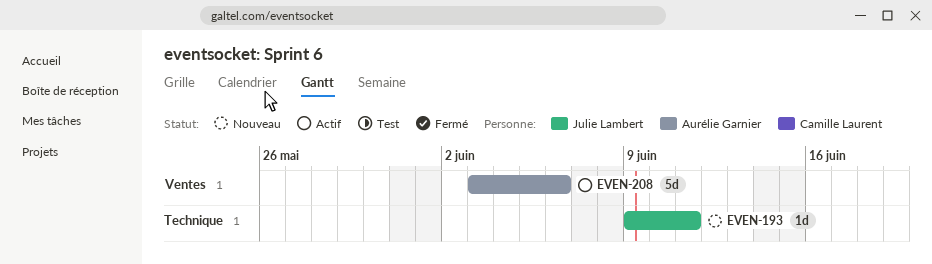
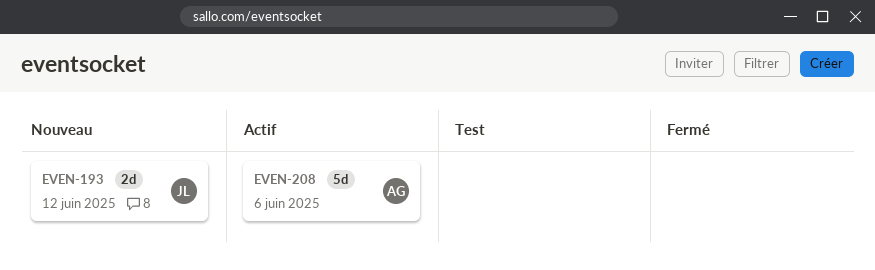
EVEN-193, estimate: 1d -> 2d
EVEN-193, due: Jun 11 -> Jun 12

